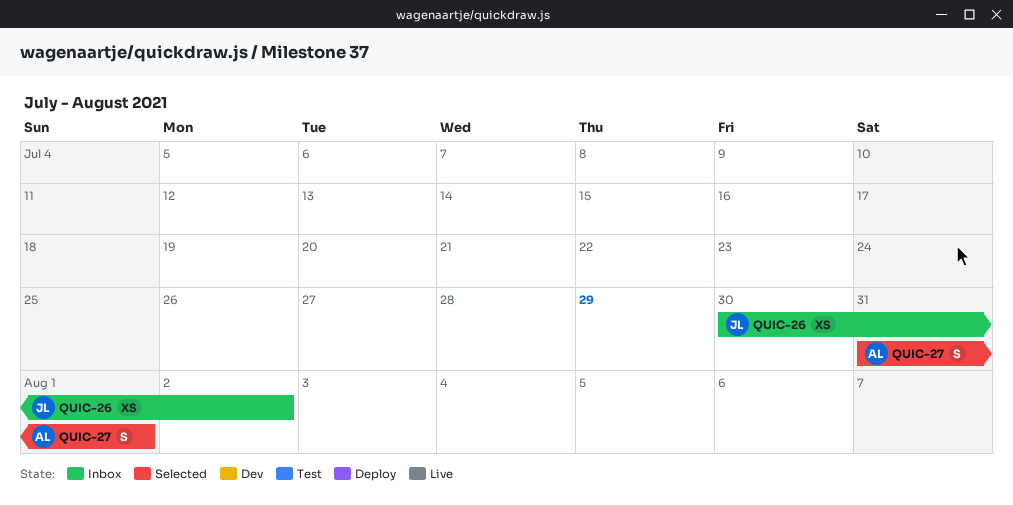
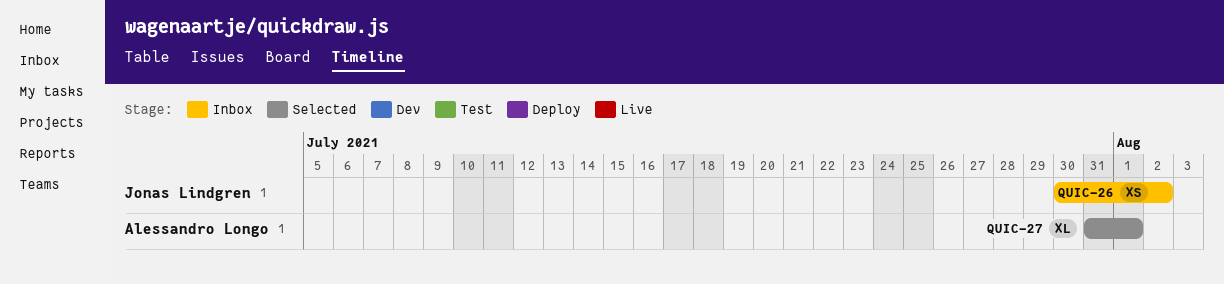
QUIC-27, estimate: S -> XL

